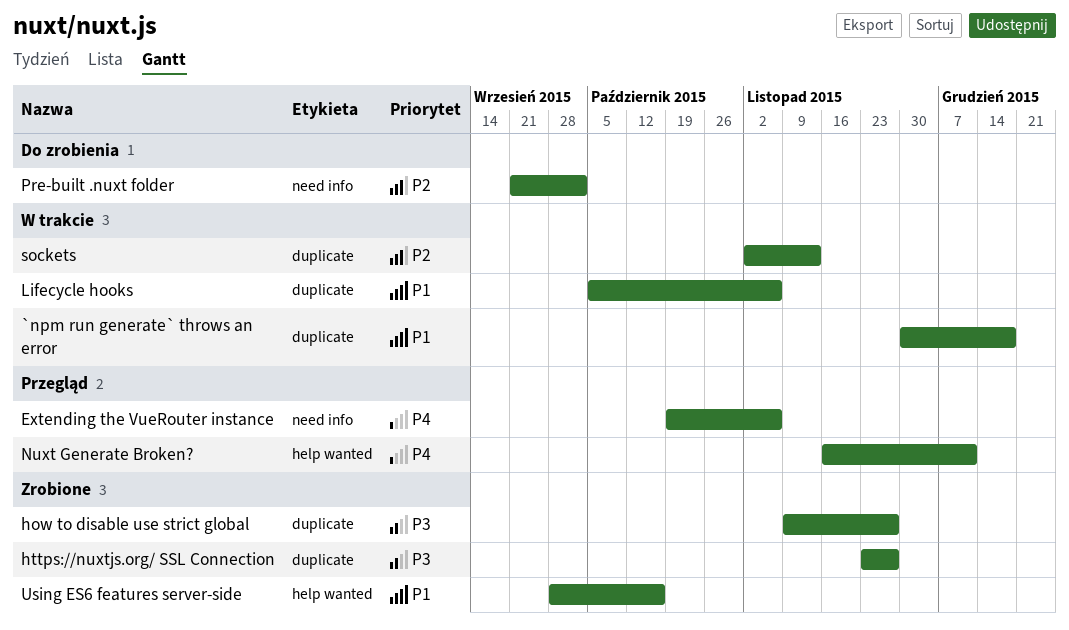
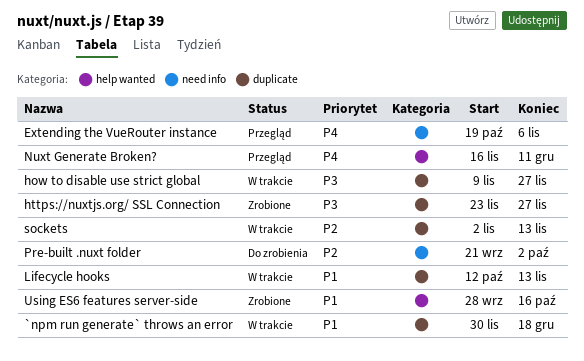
how to disable use strict global, status: Zrobione -> W trakcie
Lifecycle hooks, start: Oct 5 -> Oct 12
Lifecycle hooks, due: Nov 6 -> Nov 13

